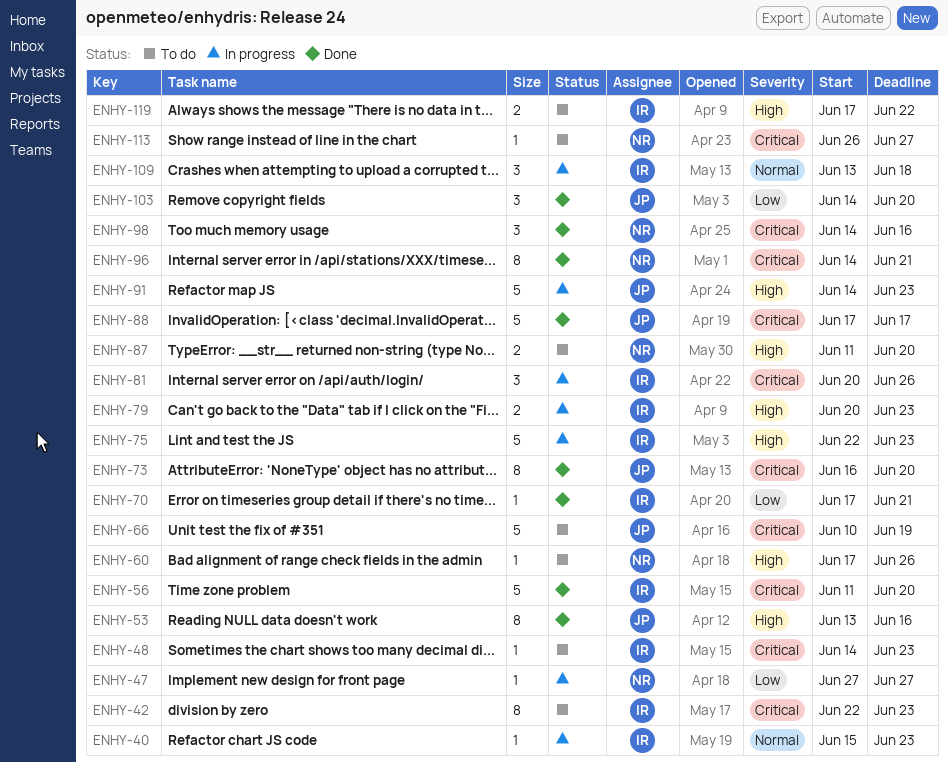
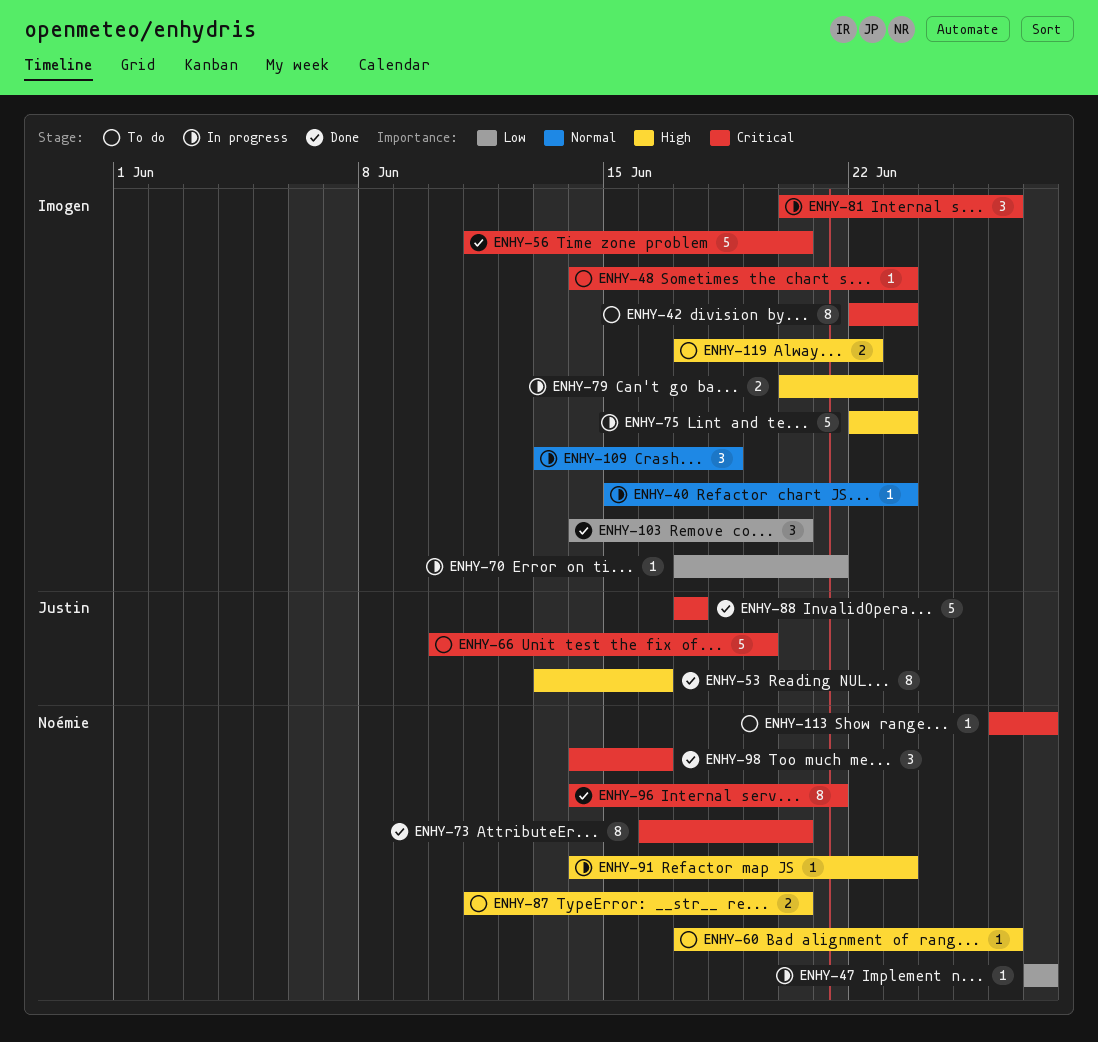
ENHY-70, status: Done -> In progress
ENHY-73, owner: Justin -> Noémie
ENHY-91, owner: Justin -> Noémie
ENHY-91, estimate: 5 -> 1
ENHY-103, owner: Justin -> Imogen

